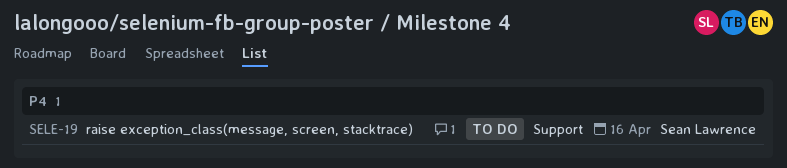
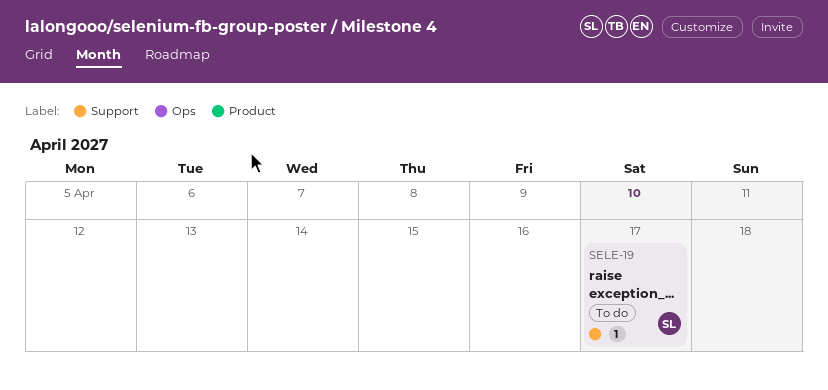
SELE-19, due: Apr 16 -> Apr 17

